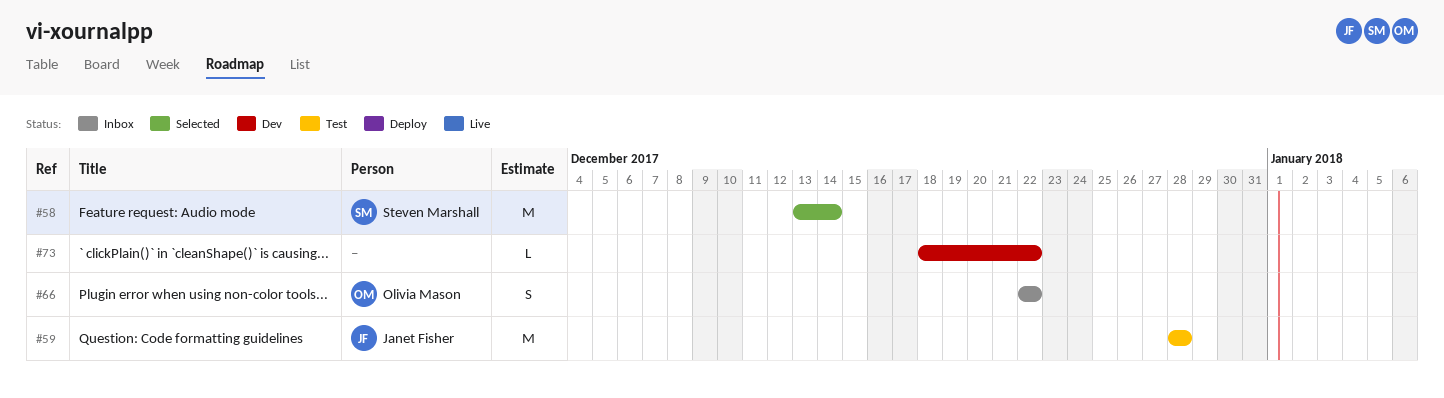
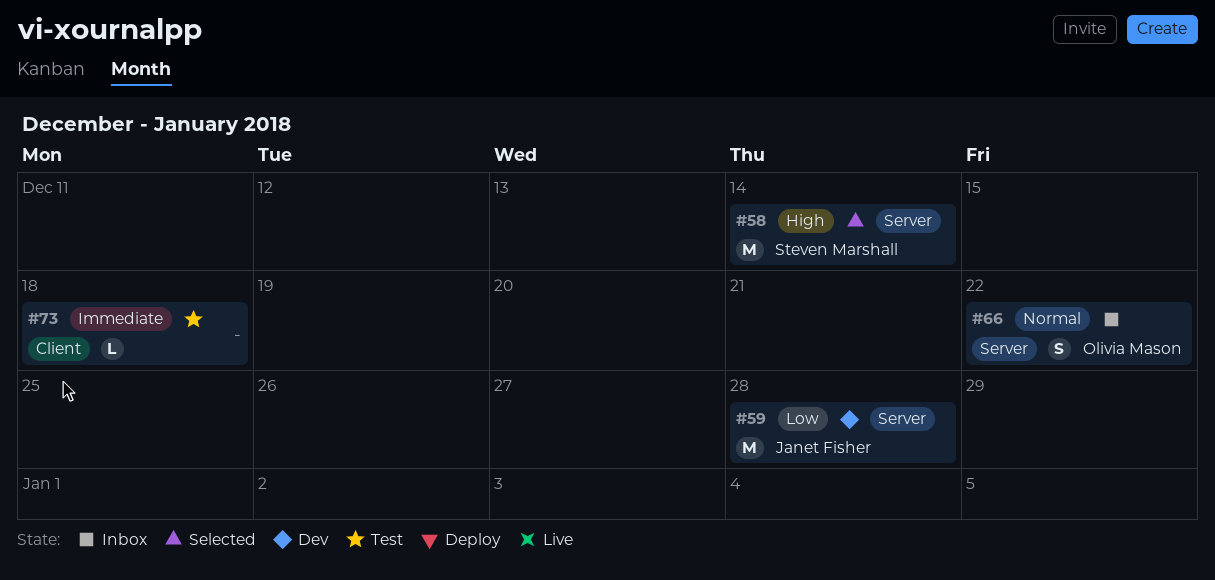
#59, status: Test -> Dev
#73, status: Dev -> Test
#73, due: Dec 22 -> Dec 18

